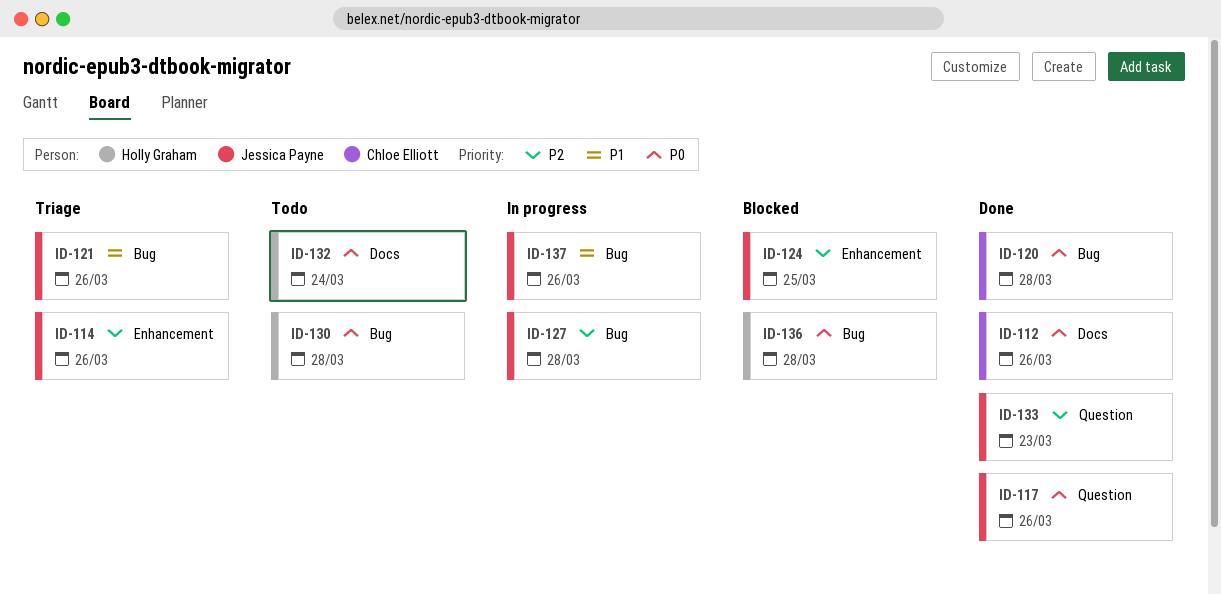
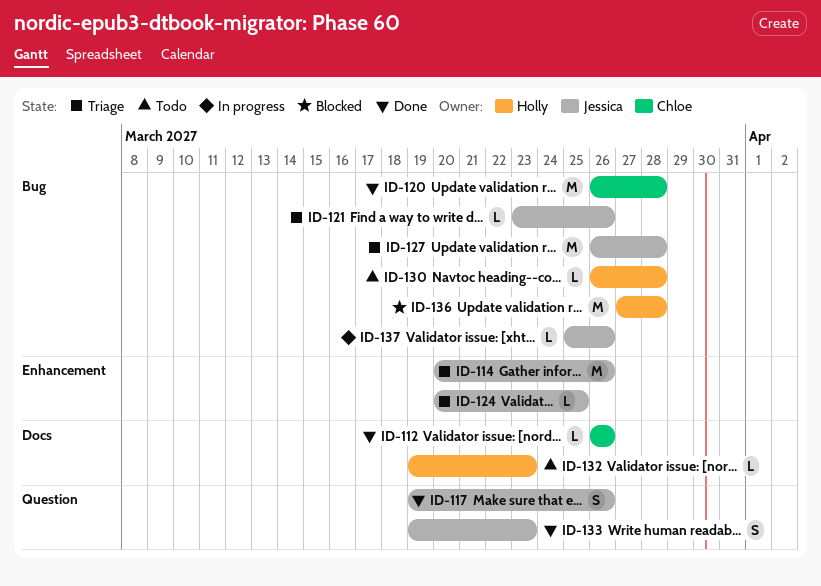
ID-124, status: Blocked -> Triage
ID-127, status: In progress -> Triage
ID-132, due: Mar 24 -> Mar 23

